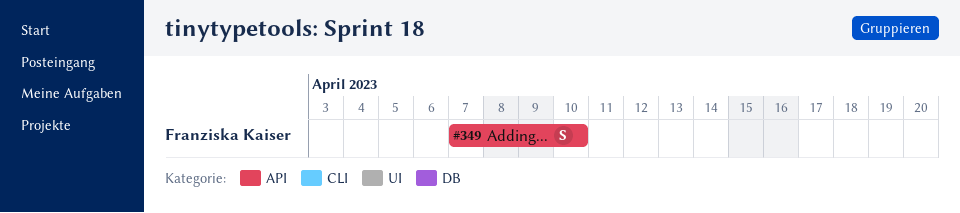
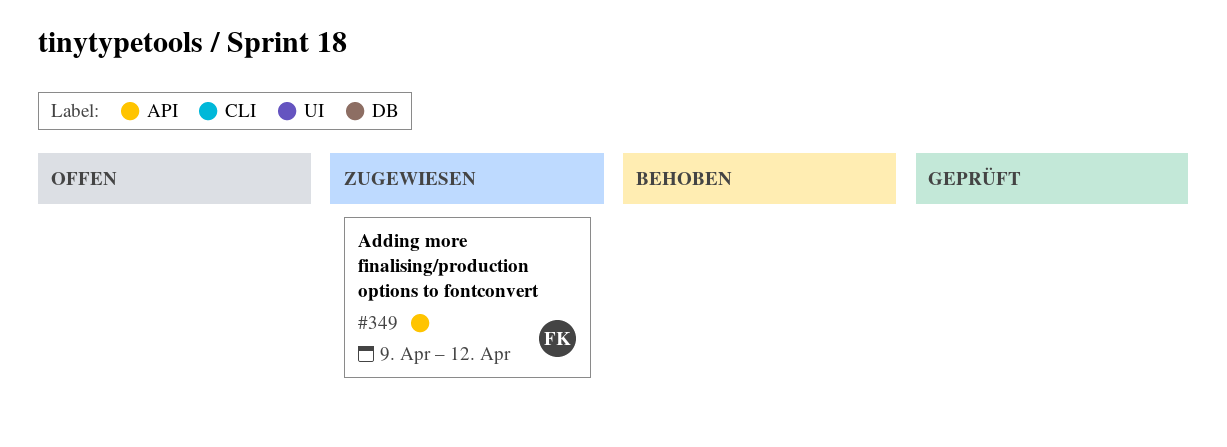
#349, start: Apr 7 -> Apr 9
#349, due: Apr 10 -> Apr 12

